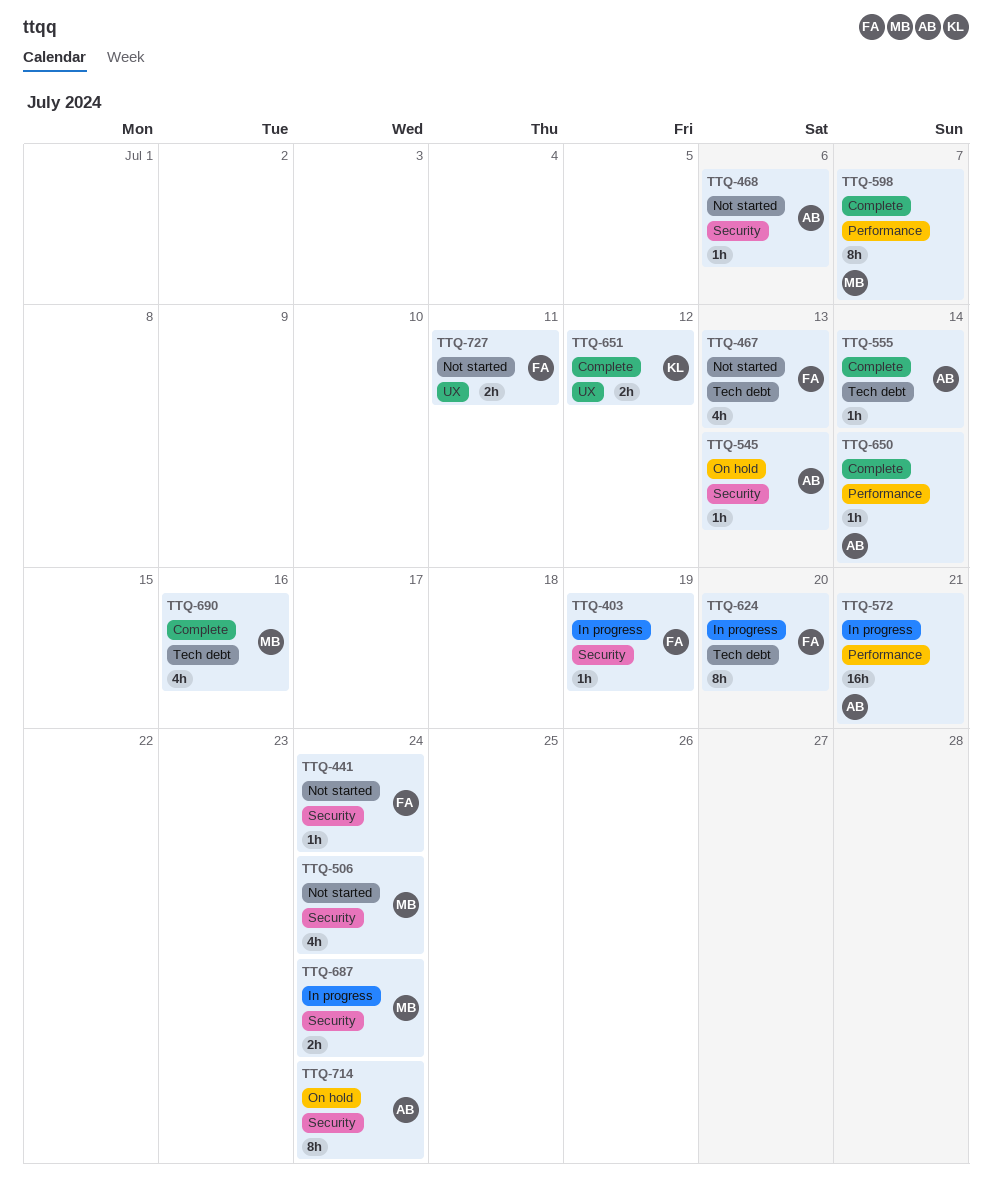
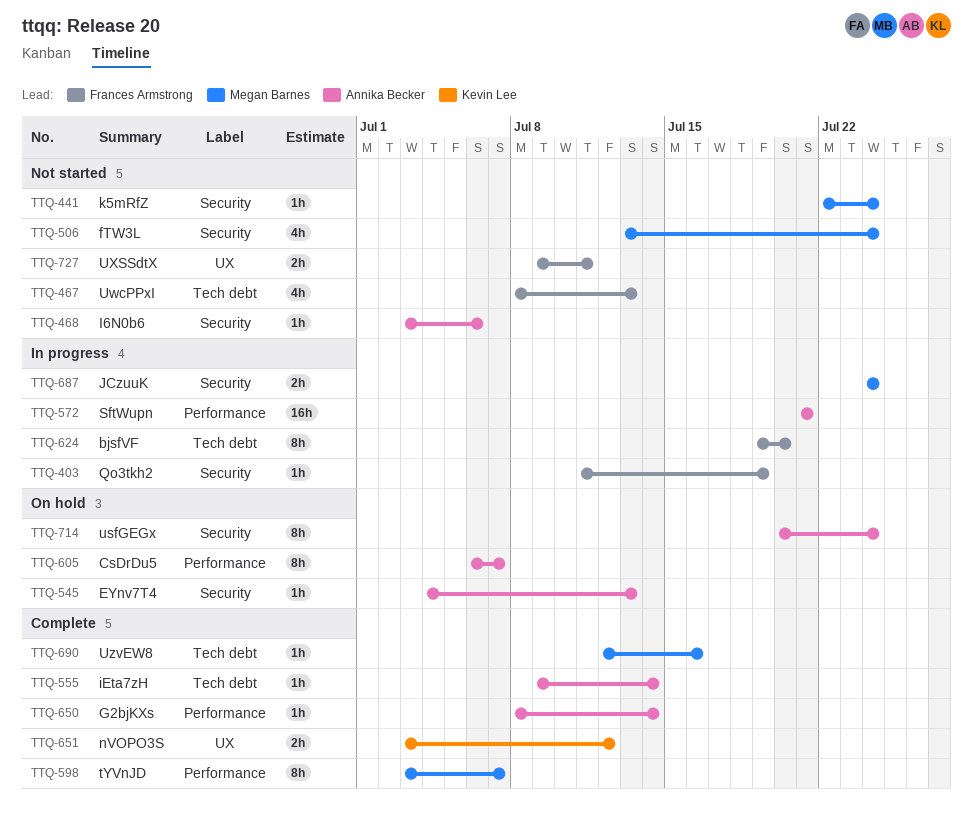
TTQ-441, owner: Frances Armstrong -> Megan Barnes
TTQ-605: none -> present
TTQ-690, estimate: 4h -> 1h

